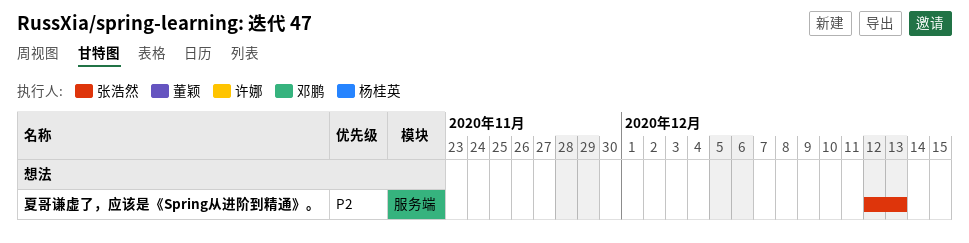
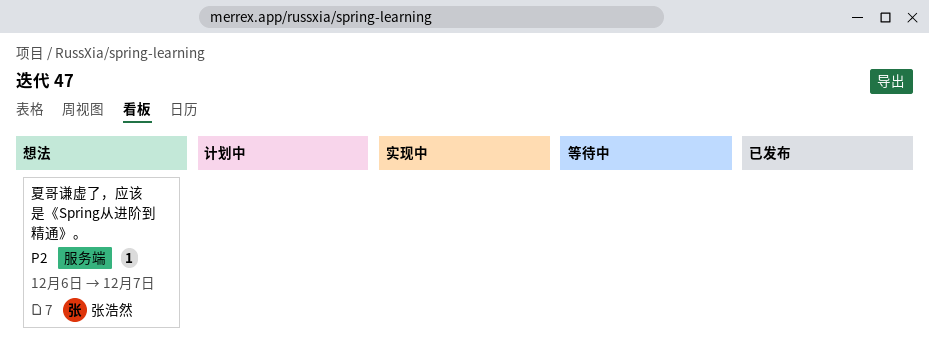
夏哥谦虚了，应该是《Spring从进阶到精通》。, start: Dec 12 -> Dec 6
夏哥谦虚了，应该是《Spring从进阶到精通》。, due: Dec 13 -> Dec 7

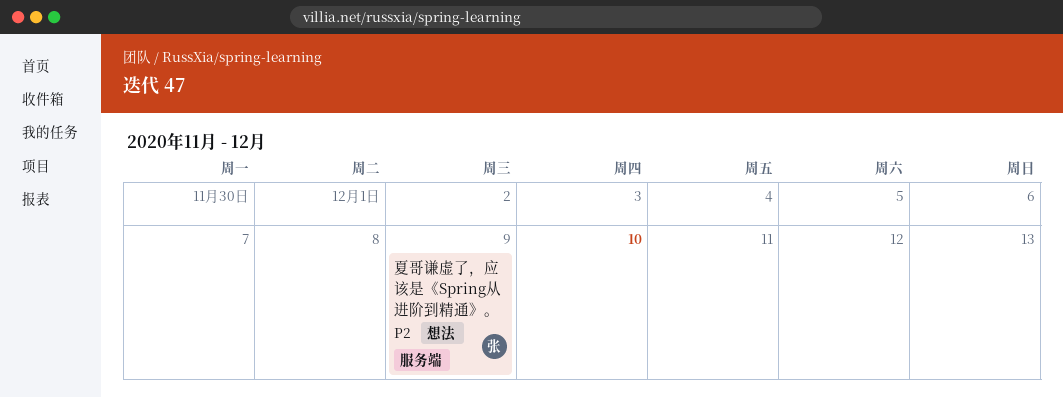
夏哥谦虚了，应该是《Spring从进阶到精通》。, due: Dec 7 -> Dec 9

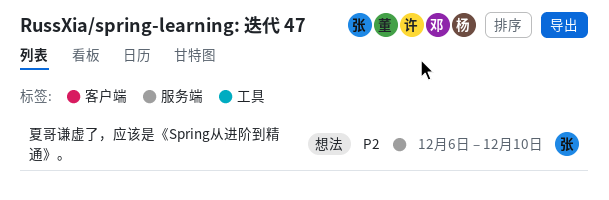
夏哥谦虚了，应该是《Spring从进阶到精通》。, due: Dec 9 -> Dec 10

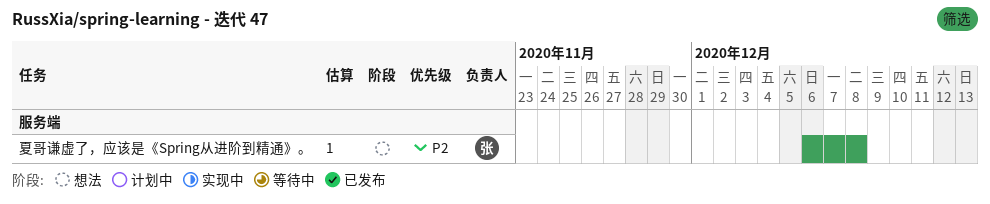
夏哥谦虚了，应该是《Spring从进阶到精通》。, due: Dec 10 -> Dec 8

